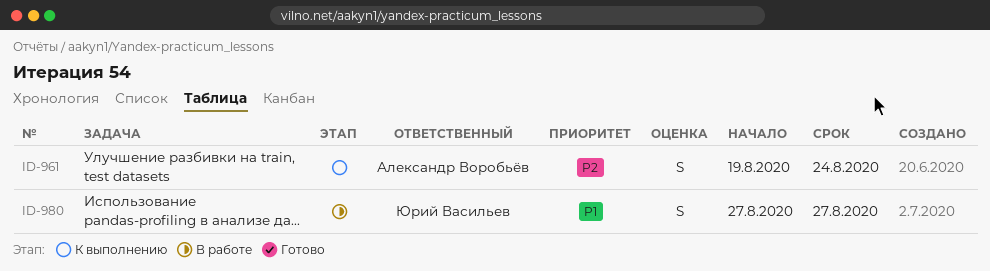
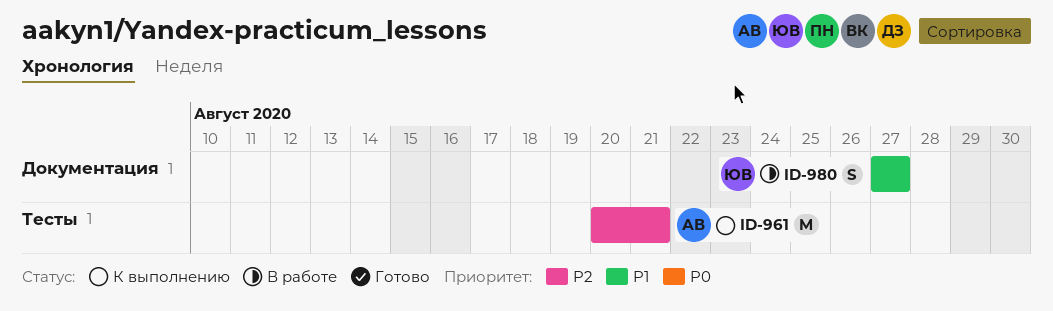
ID-961, estimate: S -> M
ID-961, start: Aug 19 -> Aug 20
ID-961, due: Aug 24 -> Aug 21

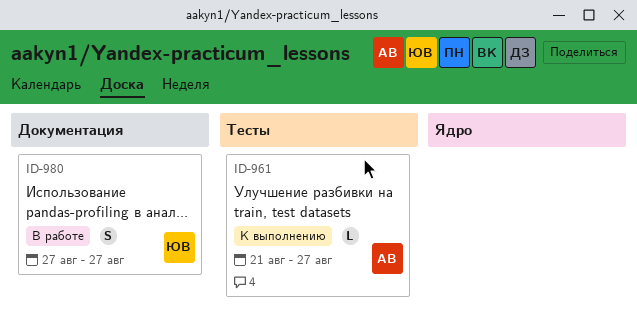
ID-961, estimate: M -> L
ID-961, start: Aug 20 -> Aug 21
ID-961, due: Aug 21 -> Aug 27

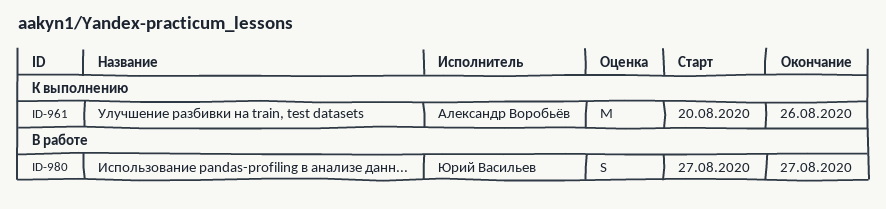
ID-961, estimate: L -> M
ID-961, start: Aug 21 -> Aug 20
ID-961, due: Aug 27 -> Aug 26

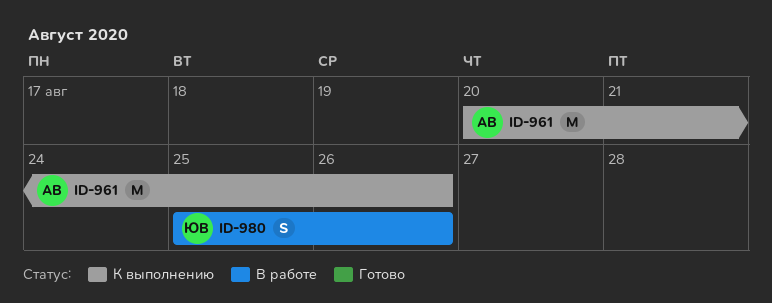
ID-980, start: Aug 27 -> Aug 25
ID-980, due: Aug 27 -> Aug 26

